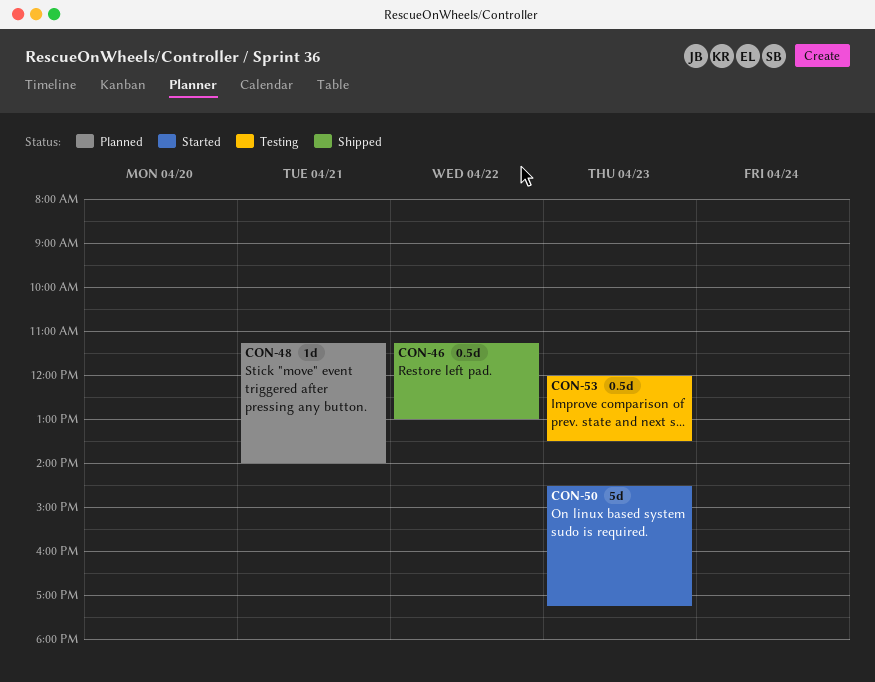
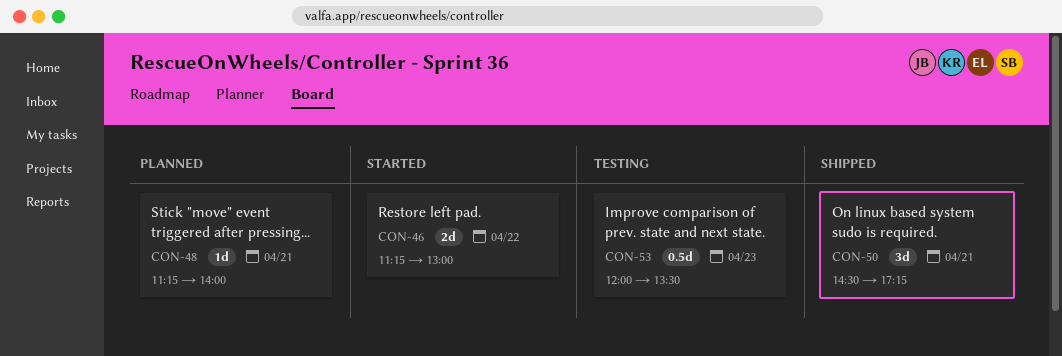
CON-46, status: Shipped -> Started
CON-46, estimate: 0.5d -> 2d
CON-50, status: Started -> Shipped
CON-50, estimate: 5d -> 3d
CON-50, day: Apr 23 -> Apr 21

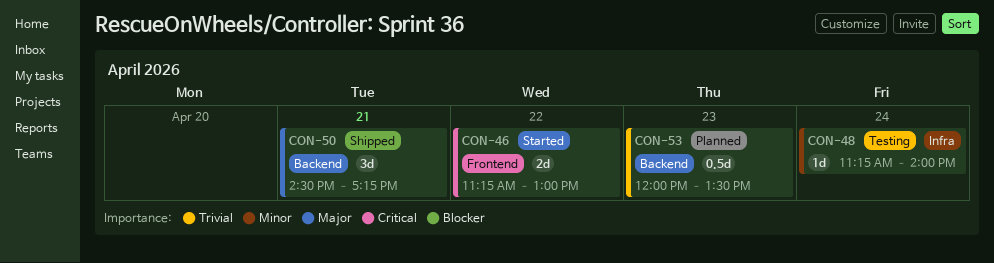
CON-48, status: Planned -> Testing
CON-48, day: Apr 21 -> Apr 24
CON-53, status: Testing -> Planned

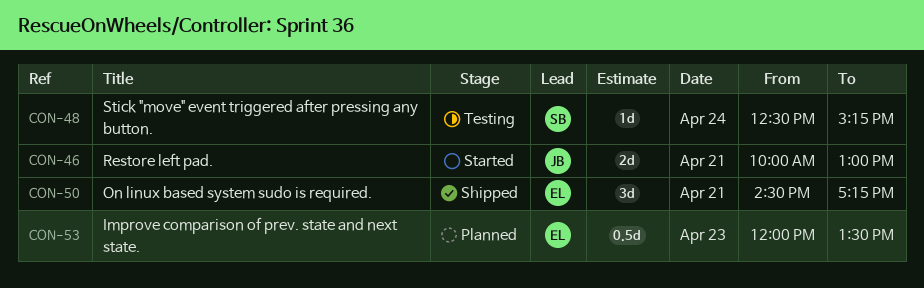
CON-46, day: Apr 22 -> Apr 21
CON-46, begins: 11:15 -> 10:00
CON-48, begins: 11:15 -> 12:30
CON-48, ends: 14:00 -> 15:15

